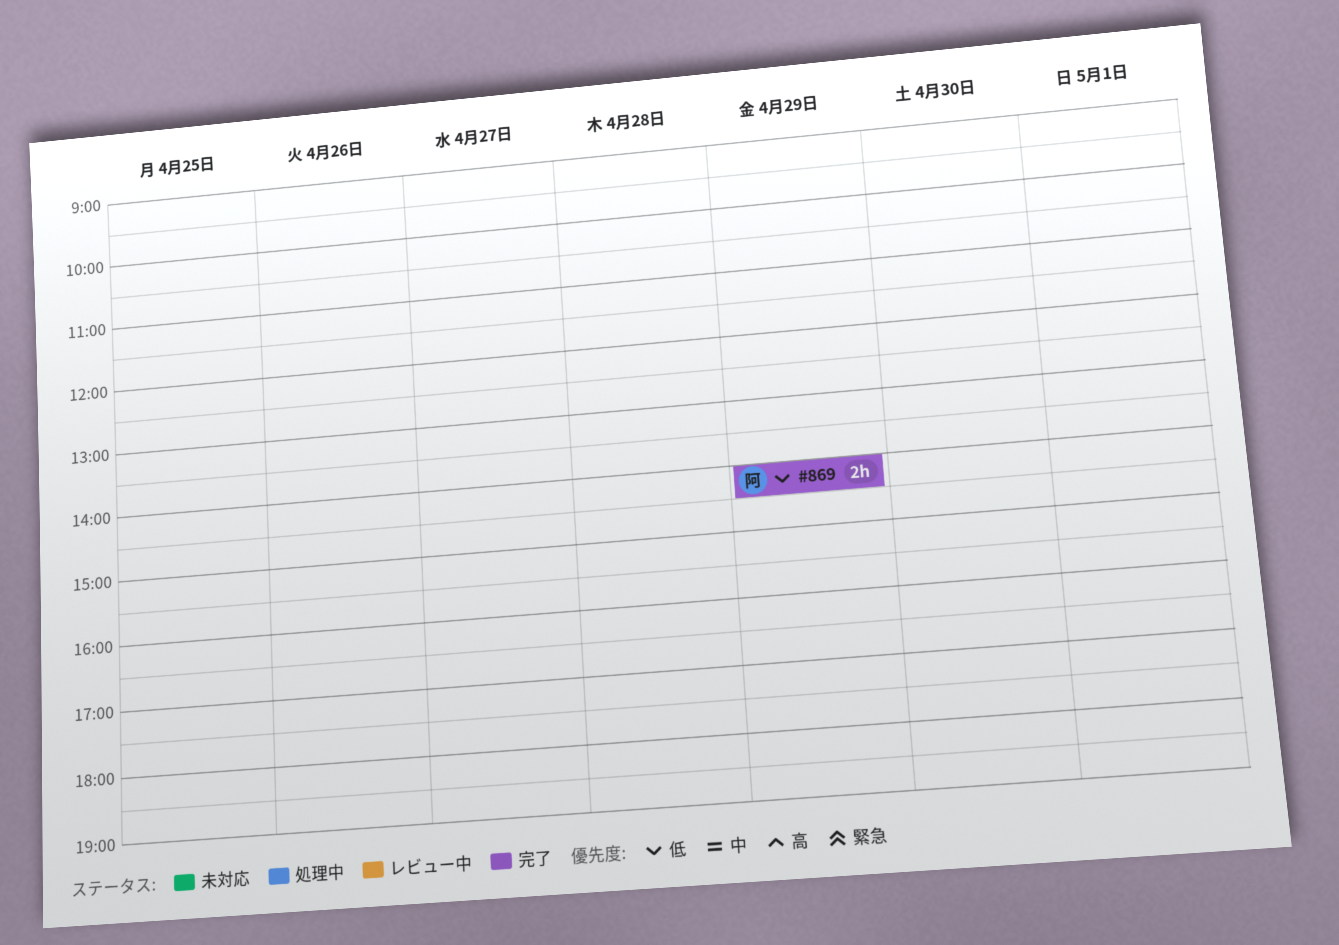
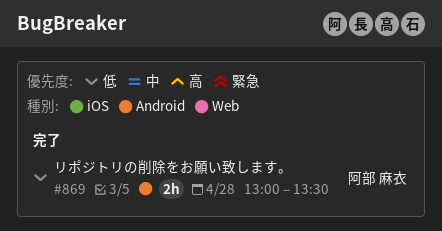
#869, day: Apr 29 -> Apr 28
#869, begins: 14:00 -> 13:00
#869, ends: 14:30 -> 13:30

